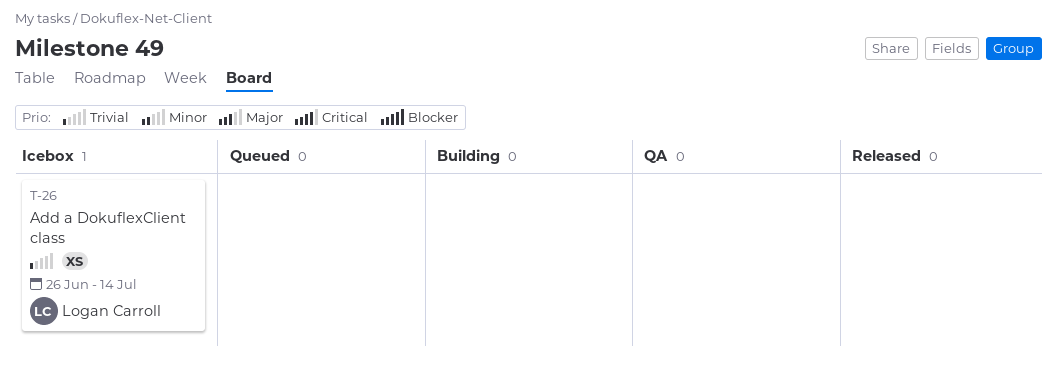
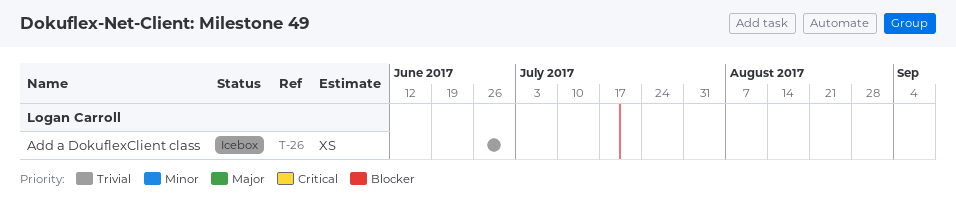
T-26, due: Jul 14 -> Jun 30

